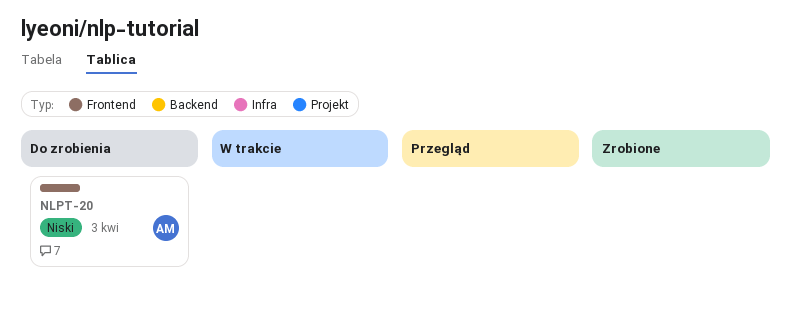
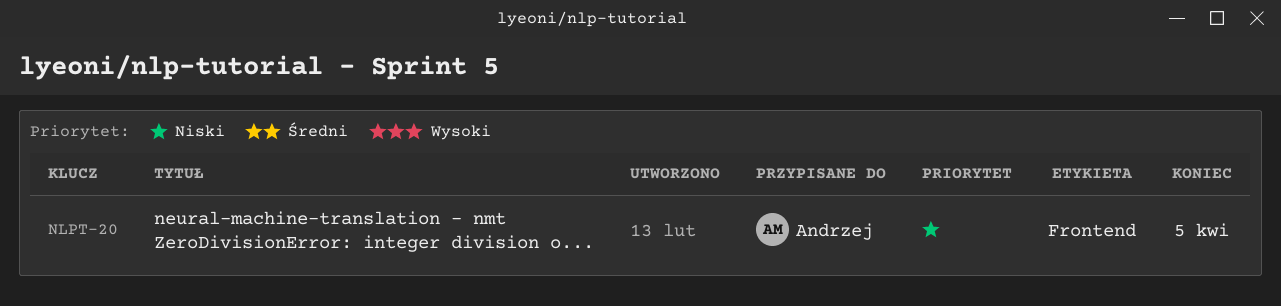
NLPT-20, due: Apr 3 -> Apr 5

